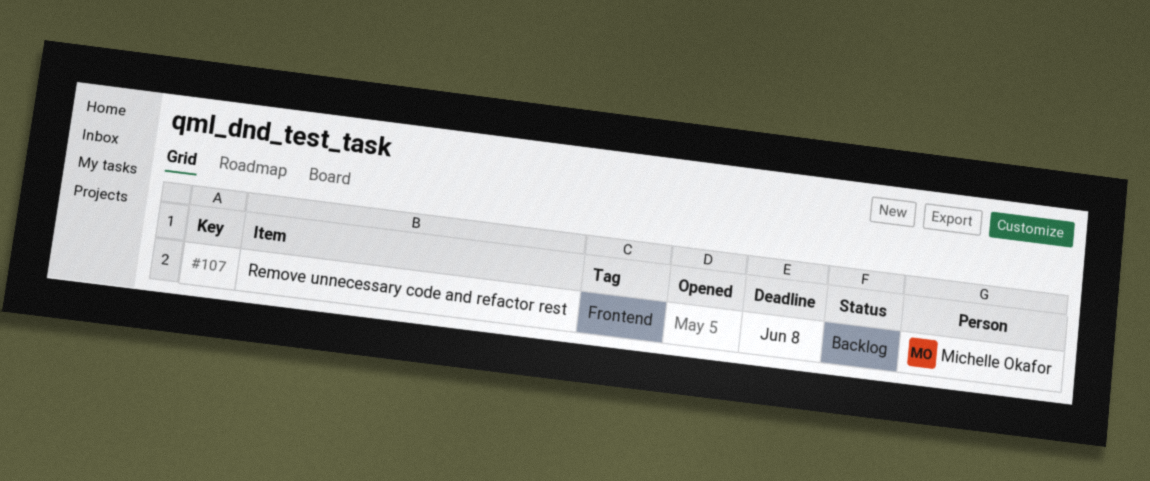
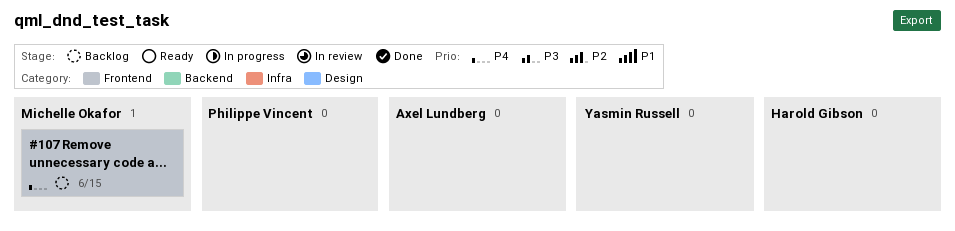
#107, due: Jun 8 -> Jun 15

